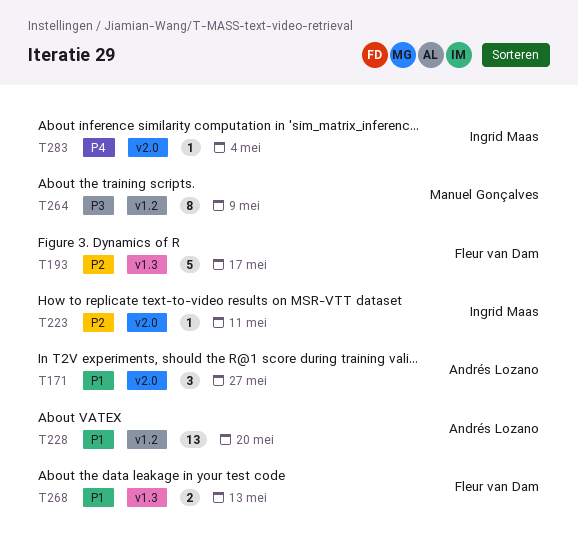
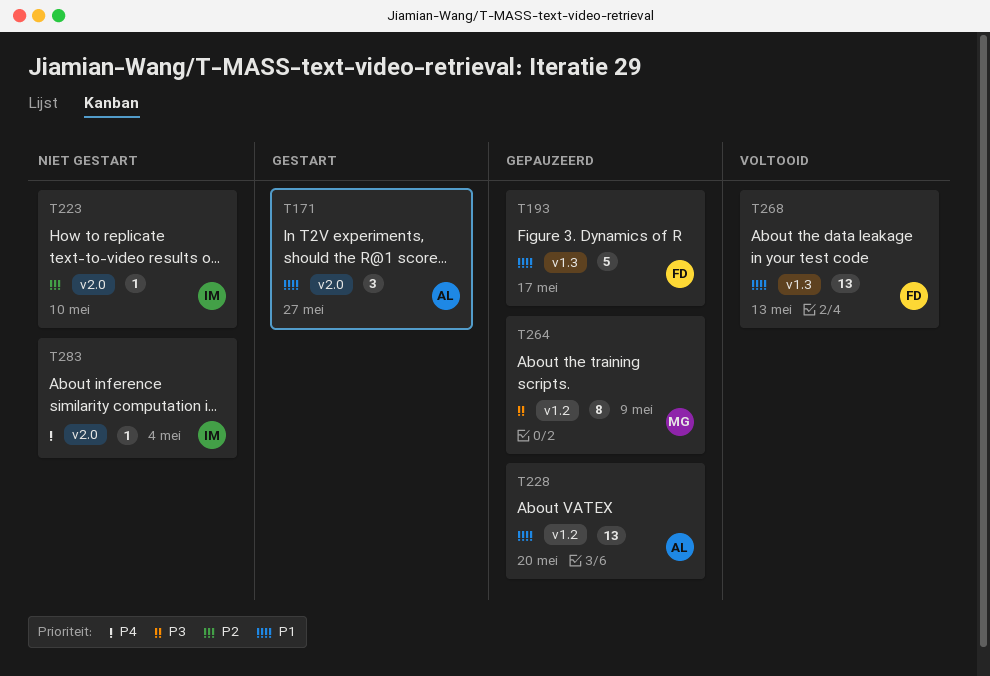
T193, priority: P2 -> P1
T223, due: May 11 -> May 10
T268, estimate: 2 -> 13

